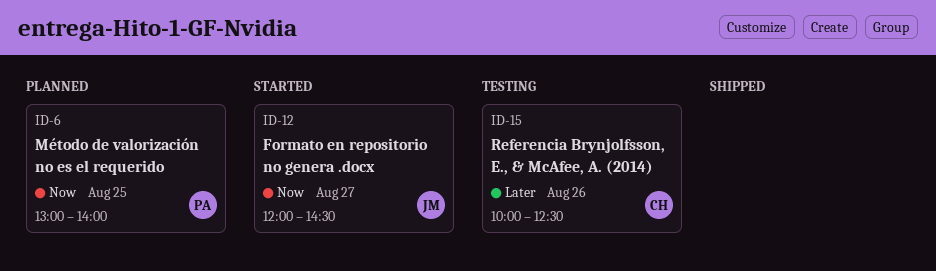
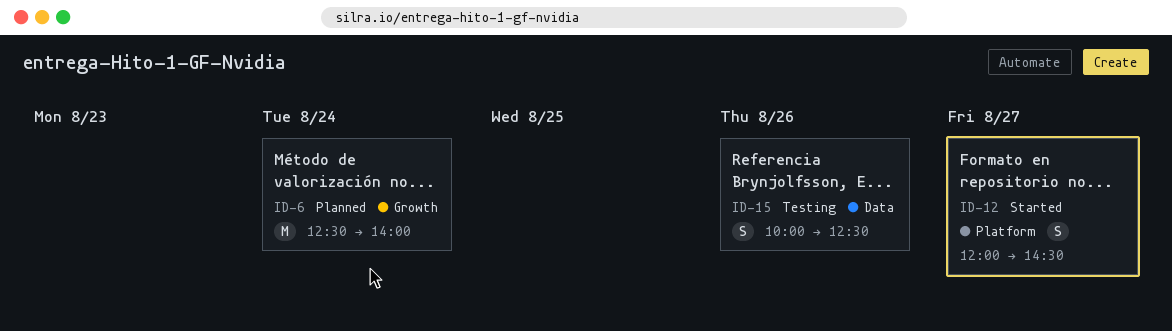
ID-6, day: Aug 25 -> Aug 24
ID-6, begins: 13:00 -> 12:30

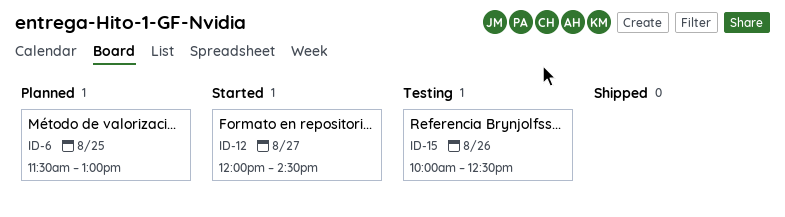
ID-6, day: Aug 24 -> Aug 25
ID-6, begins: 12:30 -> 11:30
ID-6, ends: 14:00 -> 13:00

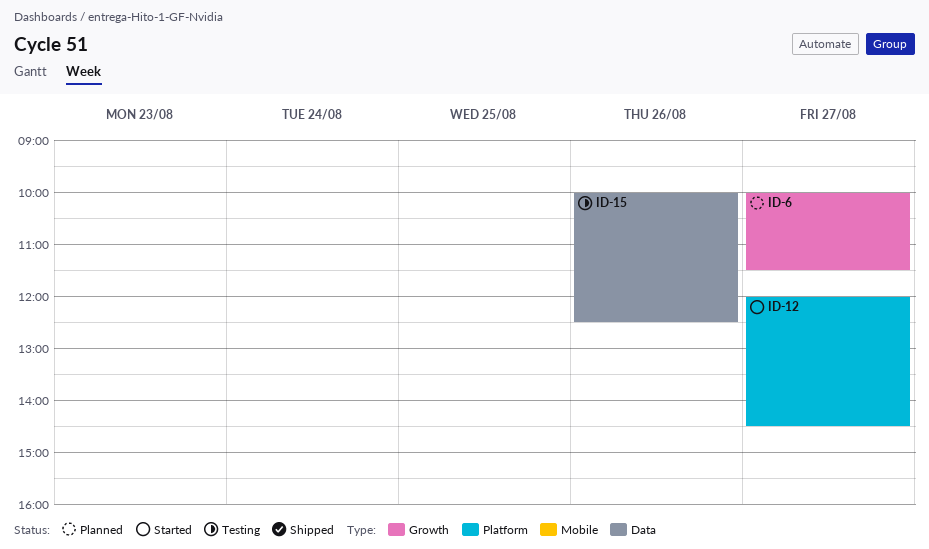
ID-6, day: Aug 25 -> Aug 27
ID-6, begins: 11:30 -> 10:00
ID-6, ends: 13:00 -> 11:30

